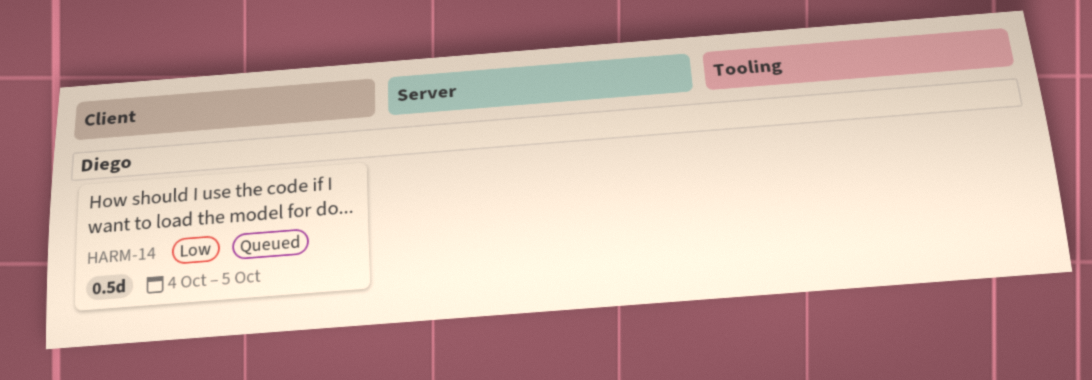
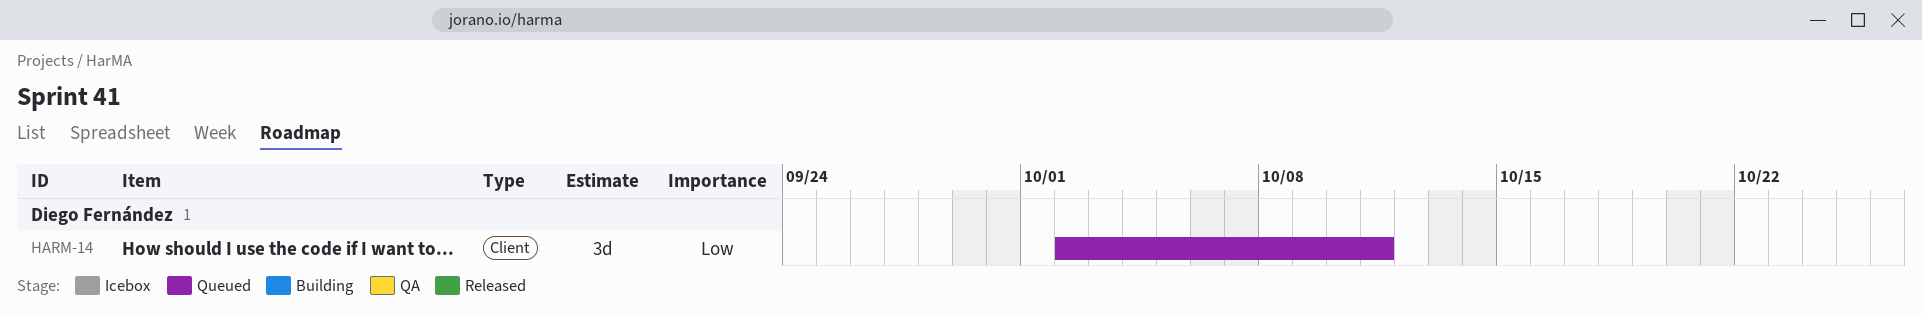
HARM-14, estimate: 0.5d -> 3d
HARM-14, start: Oct 4 -> Oct 2
HARM-14, due: Oct 5 -> Oct 11

